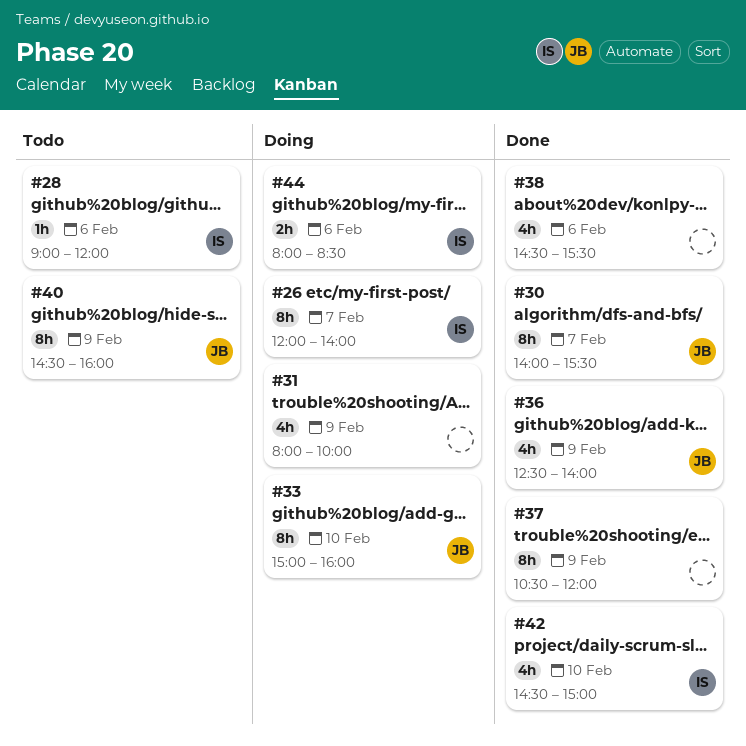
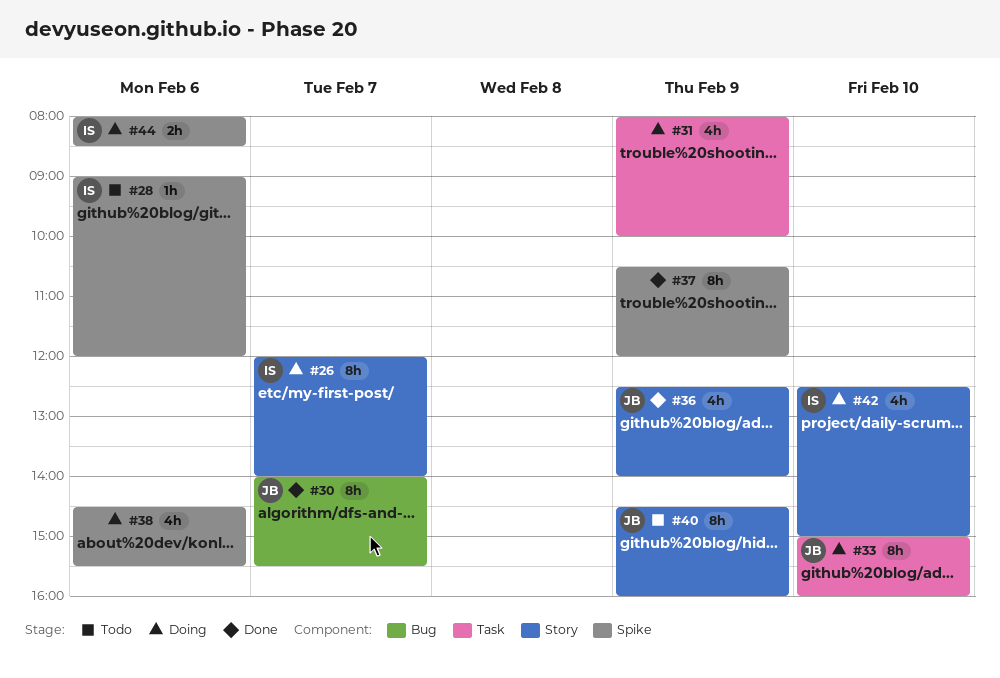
#38, status: Done -> Doing
#42, status: Done -> Doing
#42, begins: 14:30 -> 12:30

